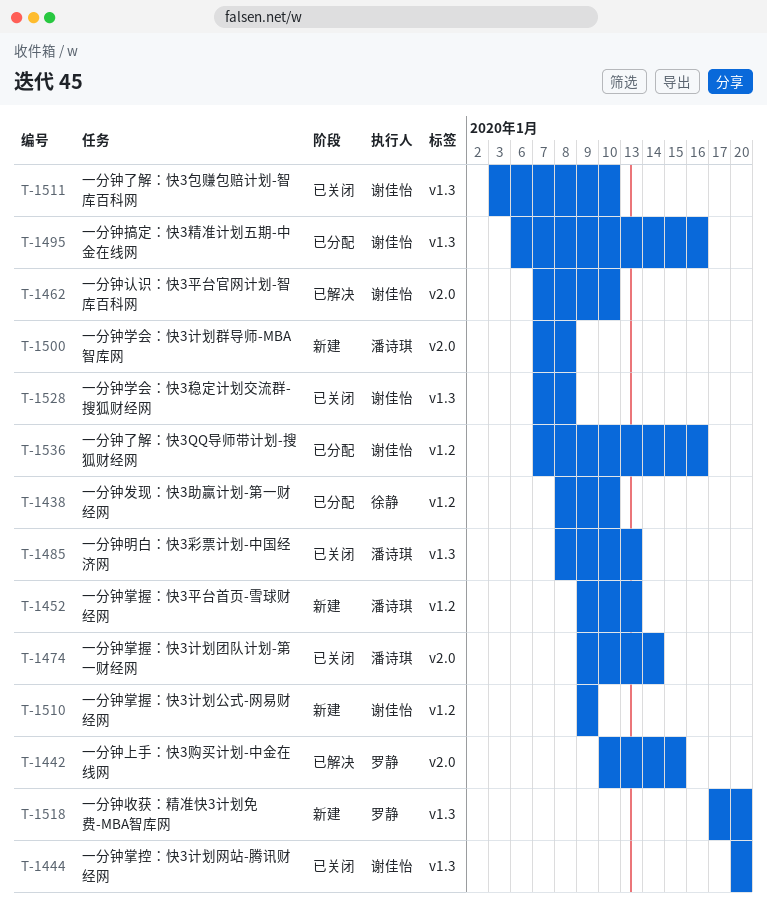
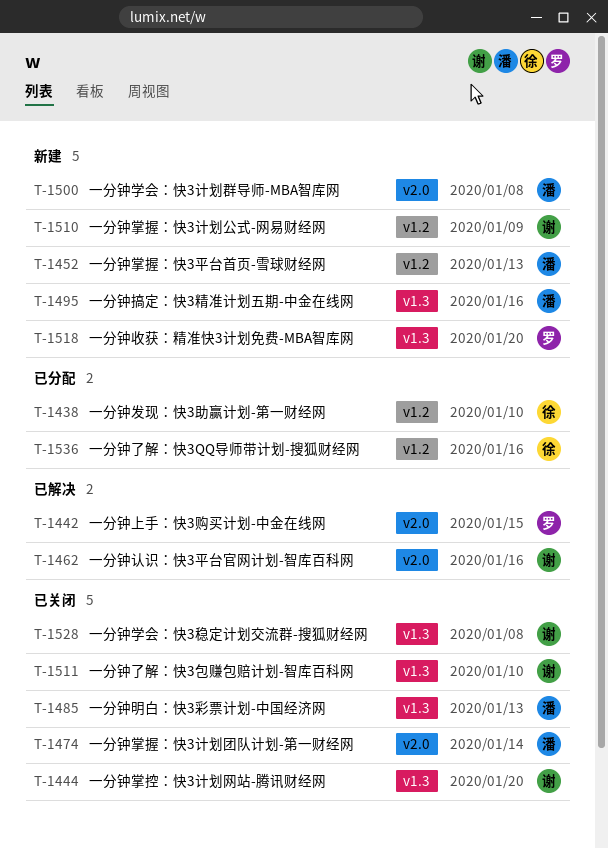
T-1462, due: Jan 10 -> Jan 16
T-1495, status: 已分配 -> 新建
T-1495, owner: 谢佳怡 -> 潘诗琪
T-1536, owner: 谢佳怡 -> 徐静

